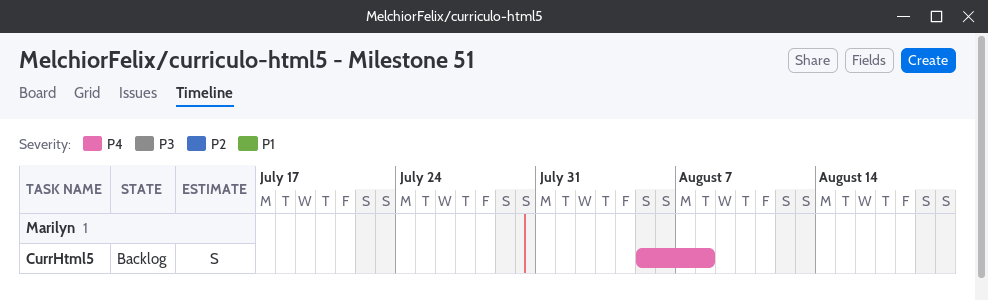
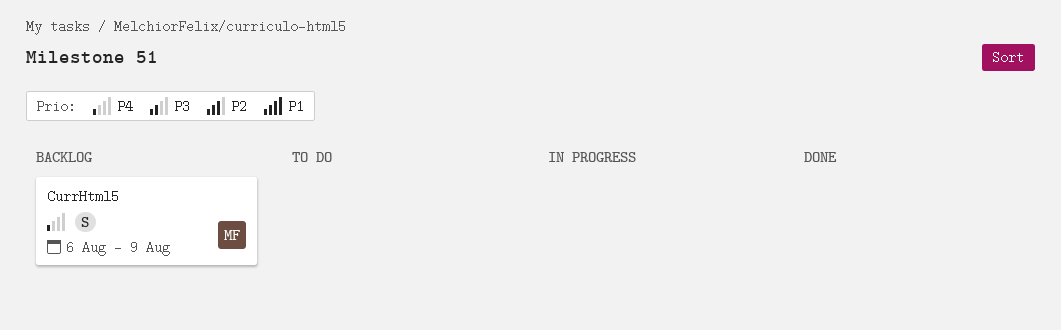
CurrHtml5, start: Aug 5 -> Aug 6
CurrHtml5, due: Aug 8 -> Aug 9

